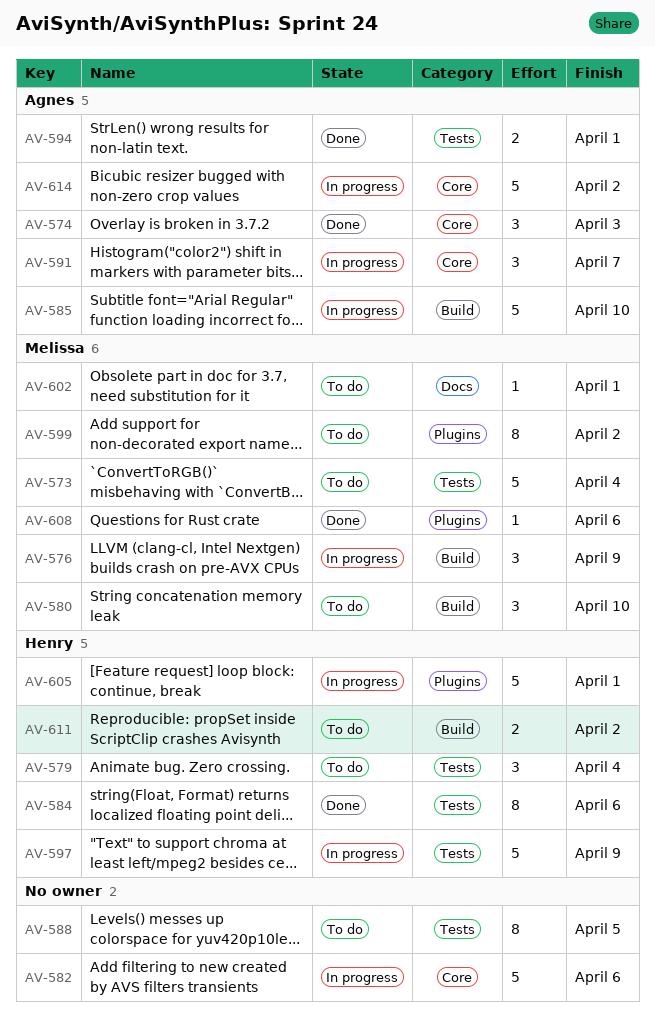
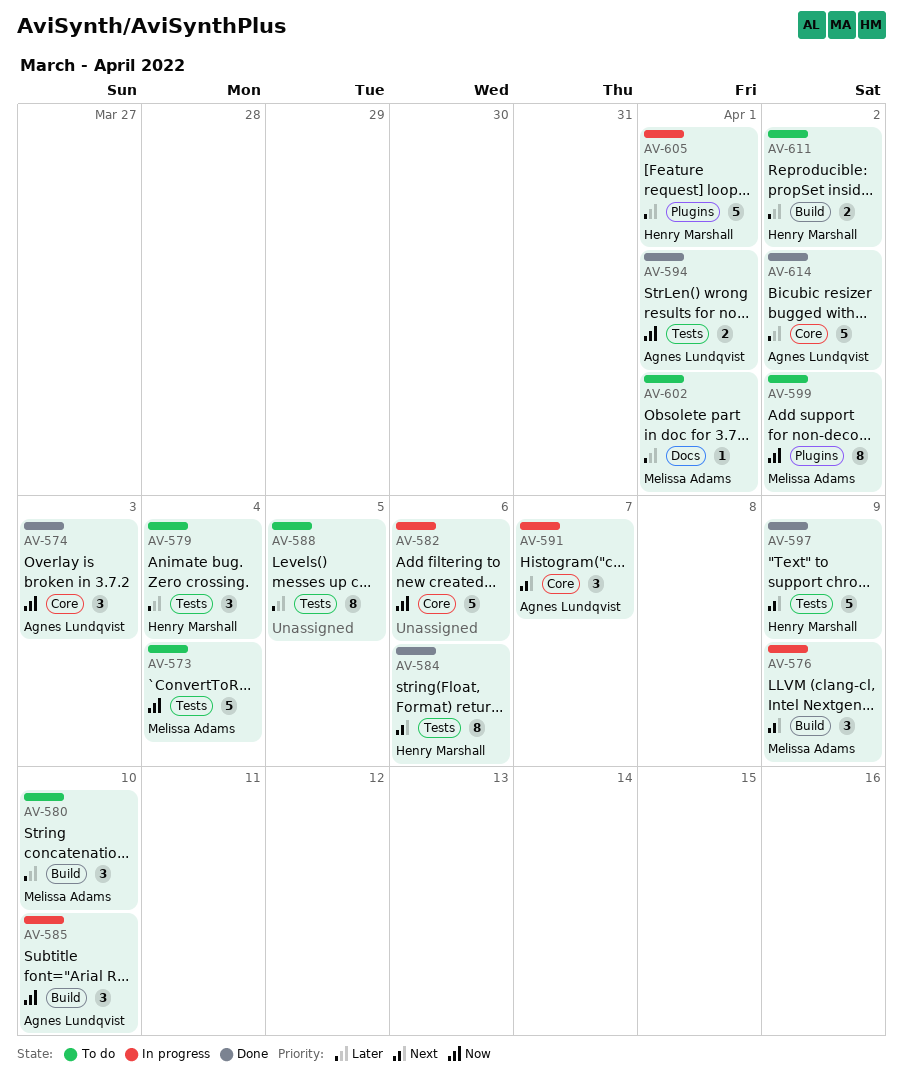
AV-585, estimate: 5 -> 3
AV-597, status: In progress -> Done
AV-608: present -> none
AV-614, status: In progress -> Done

